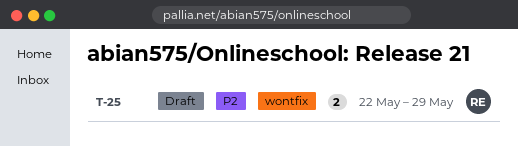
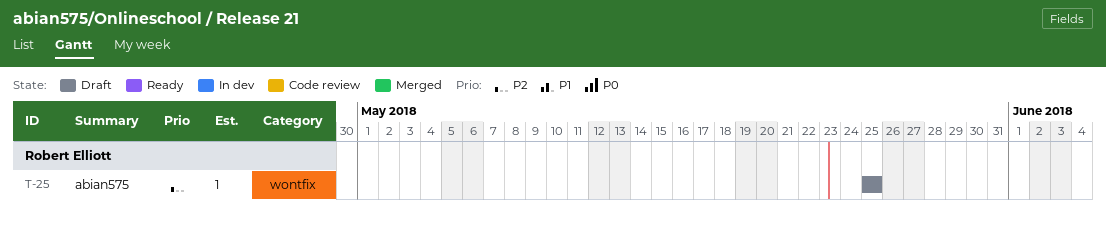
T-25, estimate: 2 -> 1
T-25, start: May 22 -> May 25
T-25, due: May 29 -> May 25

